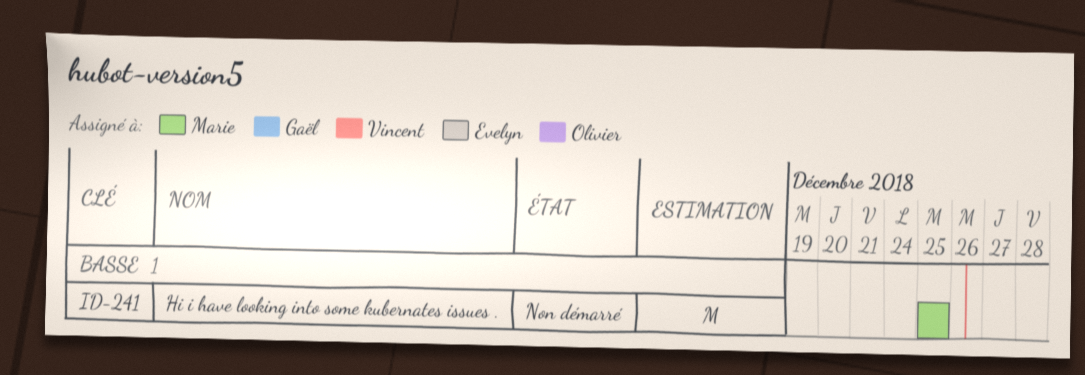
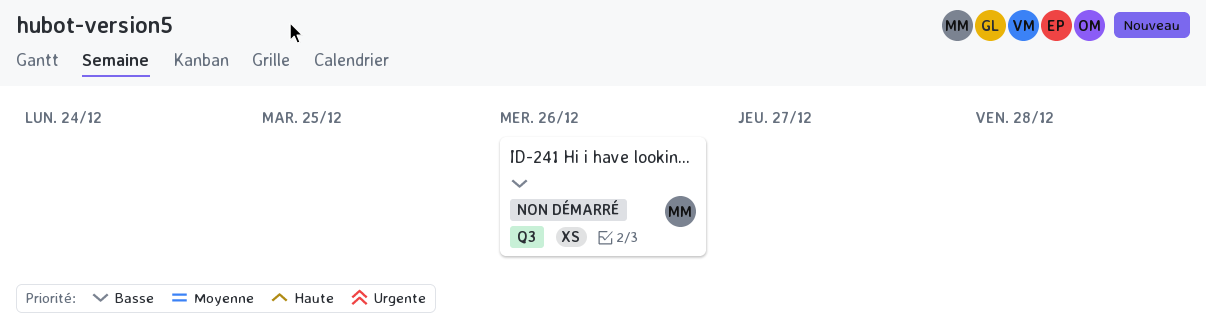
ID-241, estimate: M -> XS
ID-241, due: Dec 25 -> Dec 26

